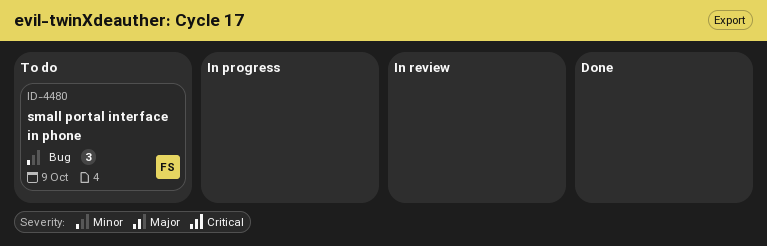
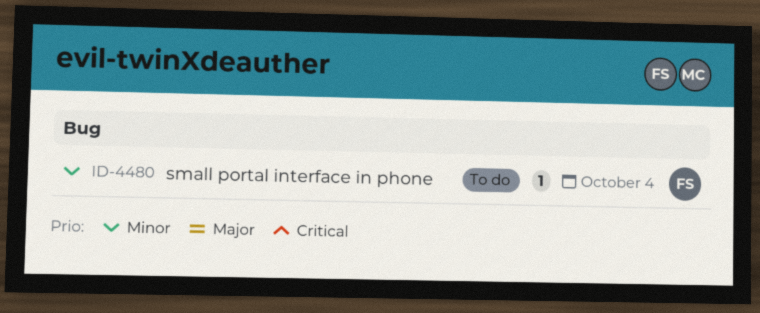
ID-4480, estimate: 3 -> 1
ID-4480, due: Oct 9 -> Oct 4

